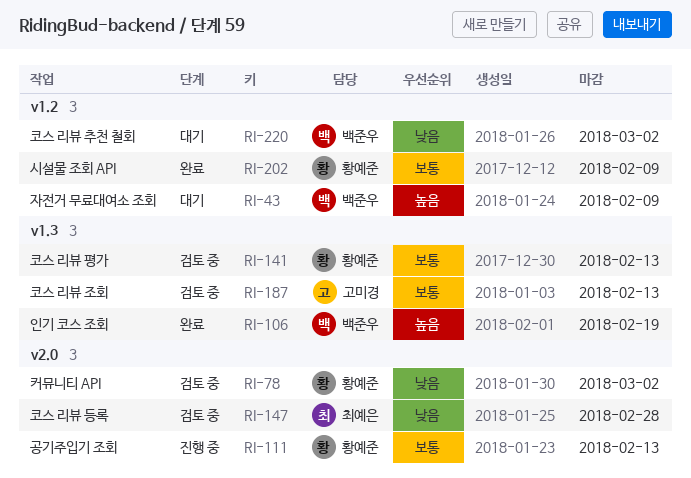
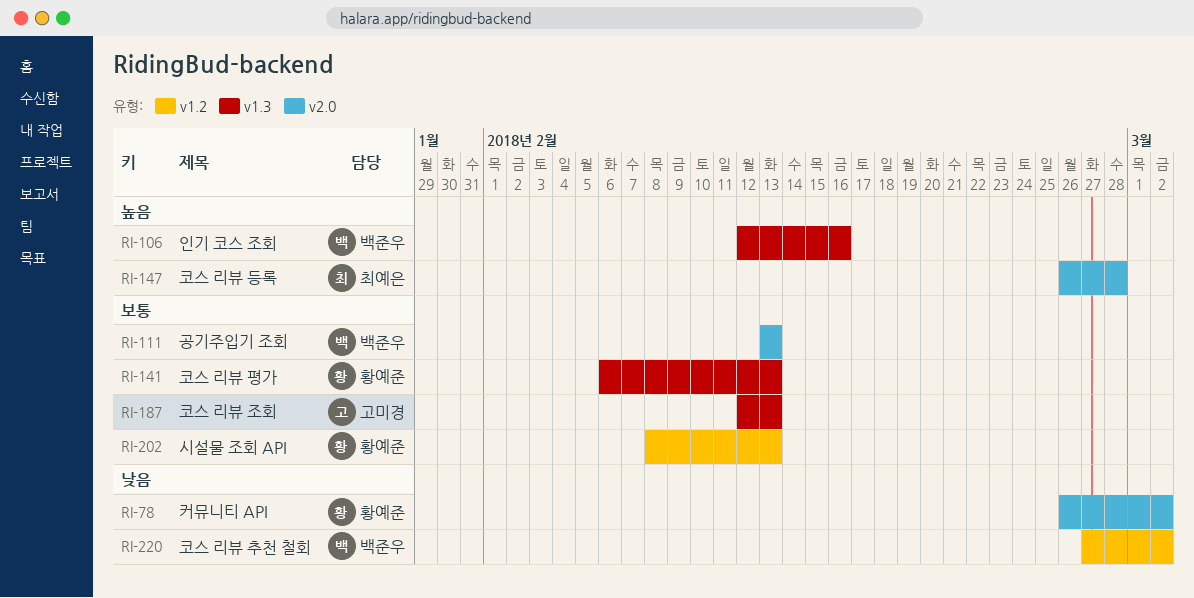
RI-43: present -> none
RI-106, due: Feb 19 -> Feb 16
RI-111, owner: 황예준 -> 백준우
RI-147, priority: 낮음 -> 높음
RI-202, due: Feb 9 -> Feb 13

